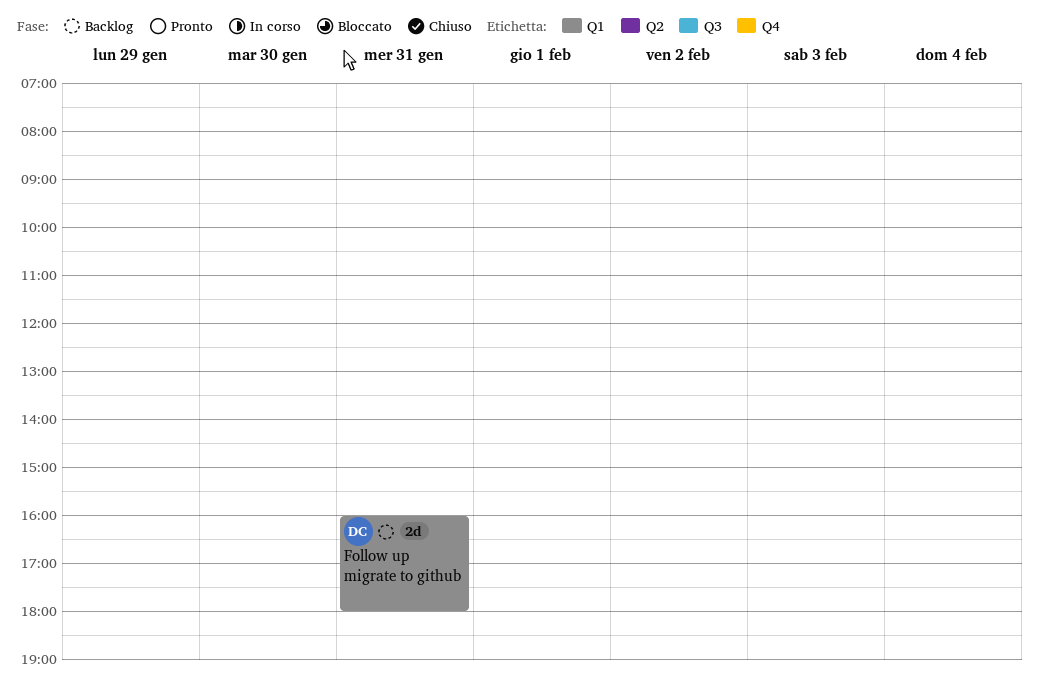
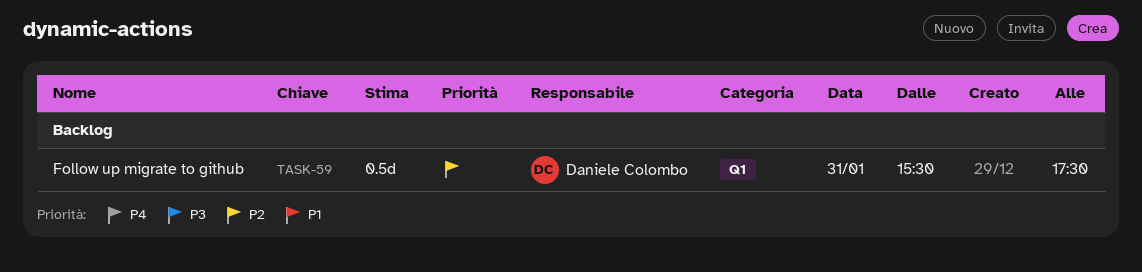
Follow up migrate to github, estimate: 2d -> 0.5d
Follow up migrate to github, begins: 16:00 -> 15:30
Follow up migrate to github, ends: 18:00 -> 17:30

